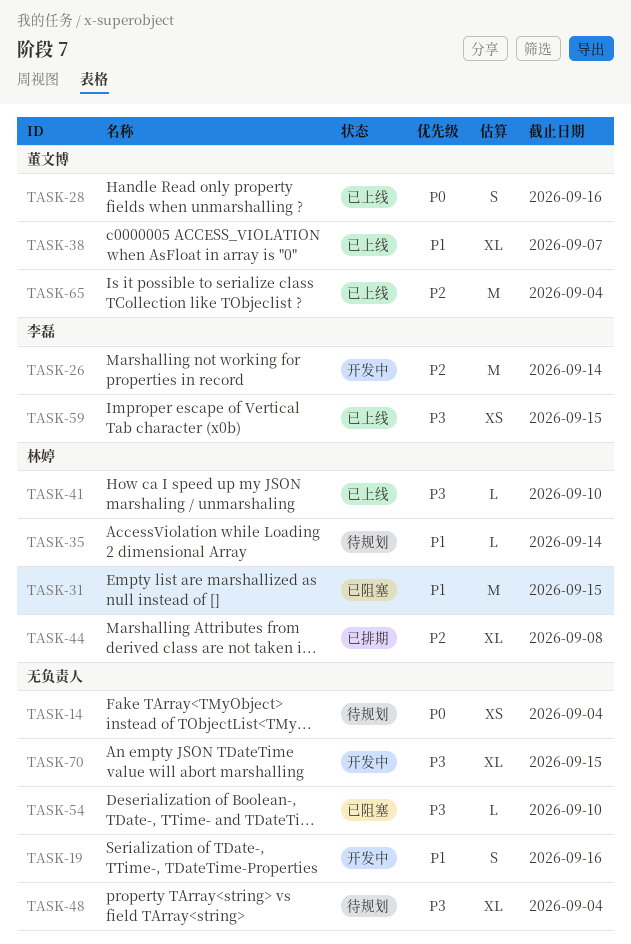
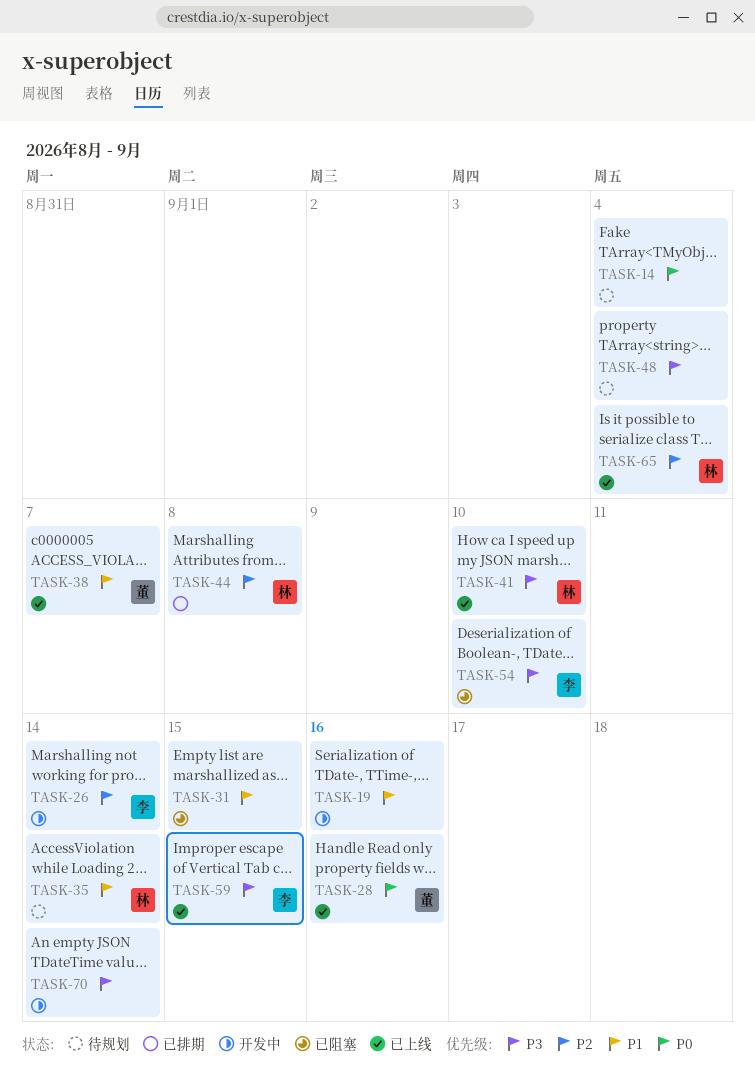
TASK-31, owner: 林婷 -> none
TASK-54, owner: none -> 李磊
TASK-65, owner: 董文博 -> 林婷
TASK-70, due: Sep 15 -> Sep 14

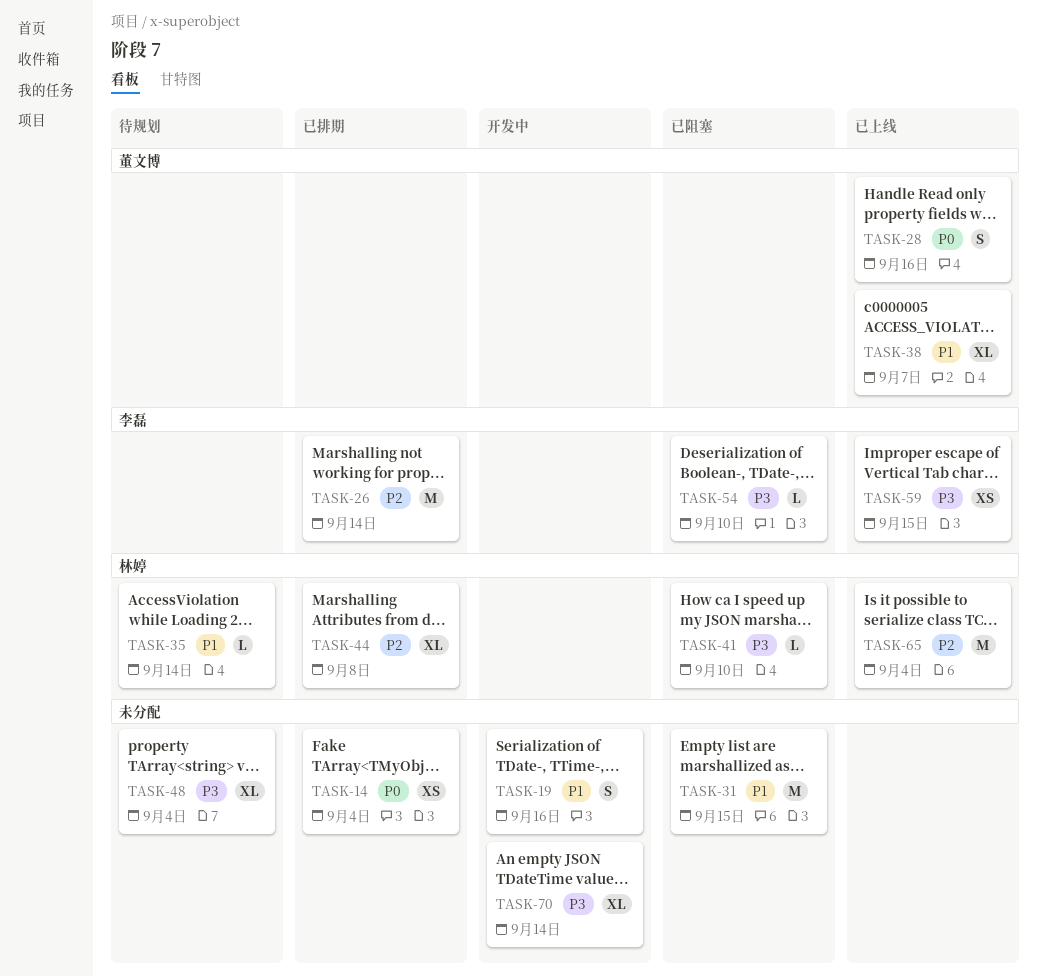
TASK-14, status: 待规划 -> 已排期
TASK-26, status: 开发中 -> 已排期
TASK-41, status: 已上线 -> 已阻塞

